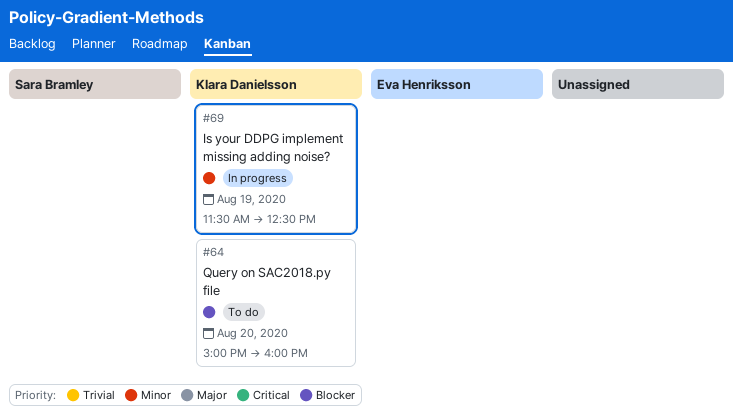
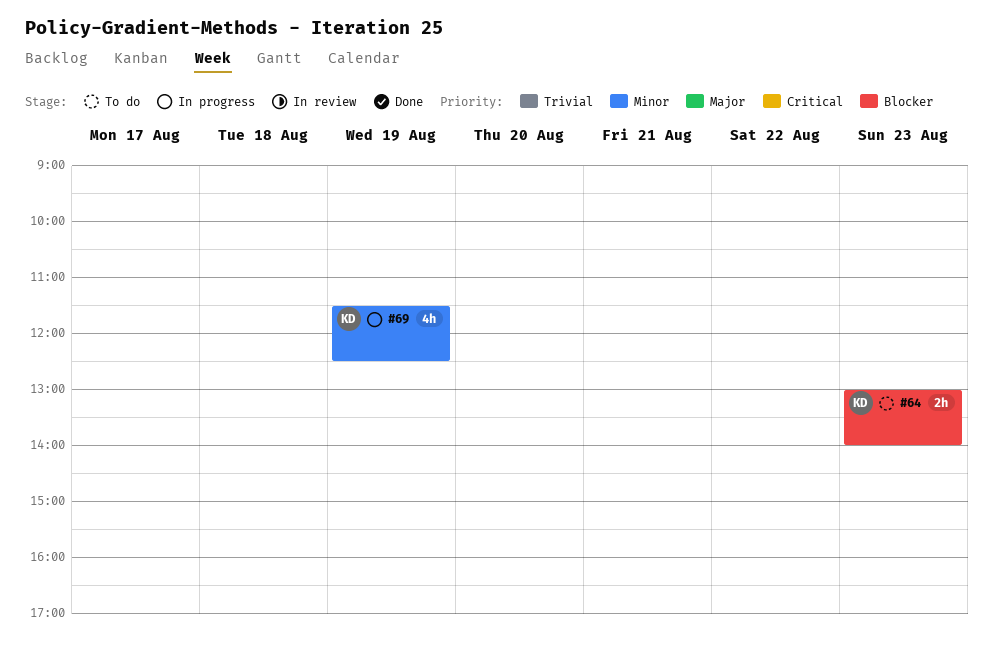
#64, day: Aug 20 -> Aug 23
#64, begins: 15:00 -> 13:00
#64, ends: 16:00 -> 14:00

